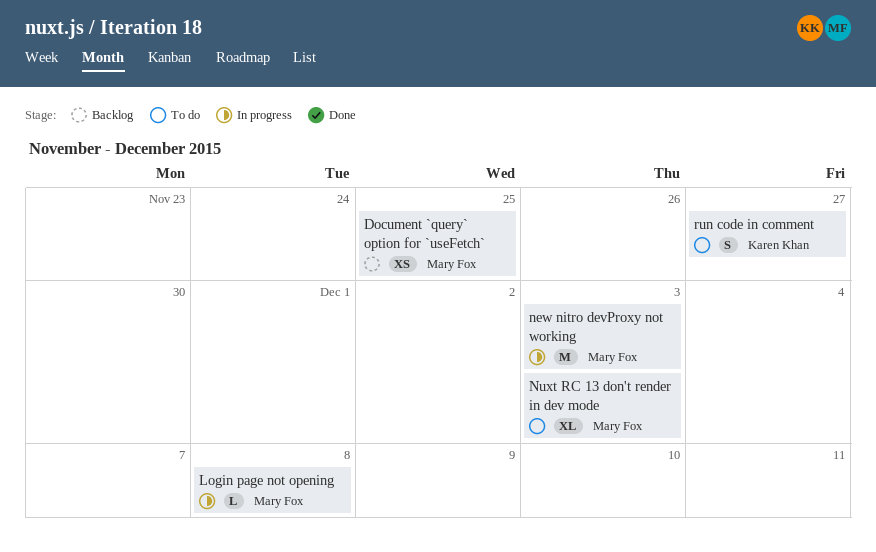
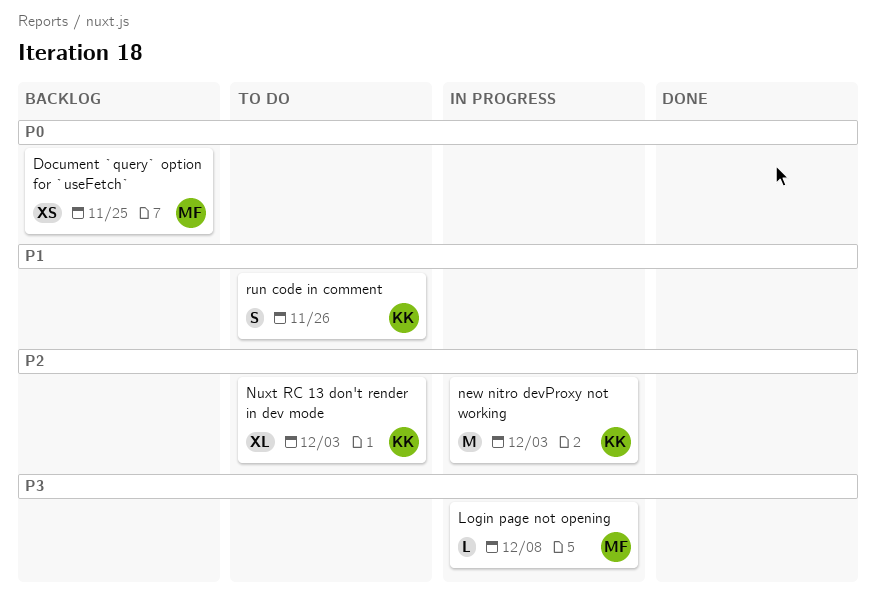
new nitro devProxy not working, owner: Mary Fox -> Karen Khan
Nuxt RC 13 don't render in dev mode, owner: Mary Fox -> Karen Khan
run code in comment, due: Nov 27 -> Nov 26

